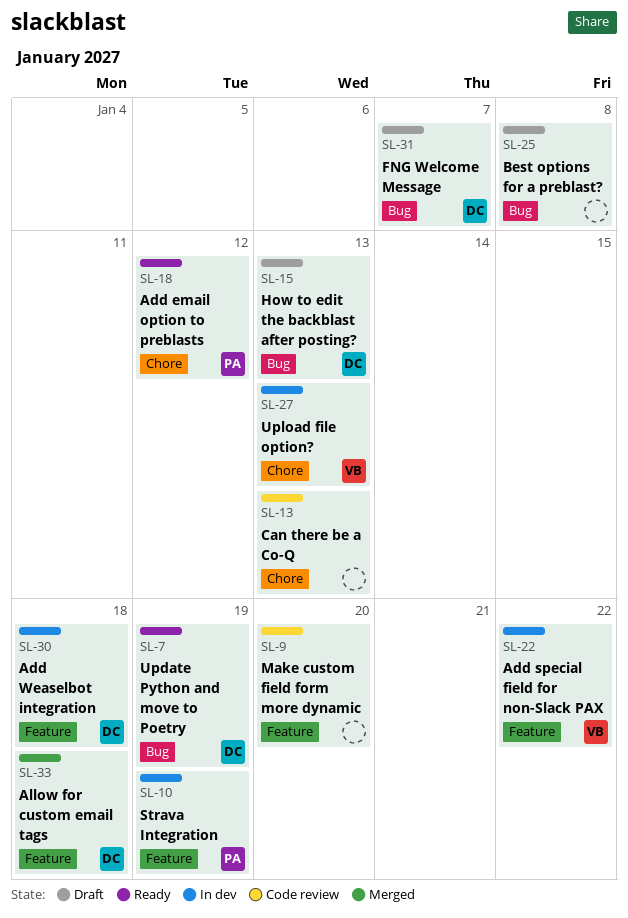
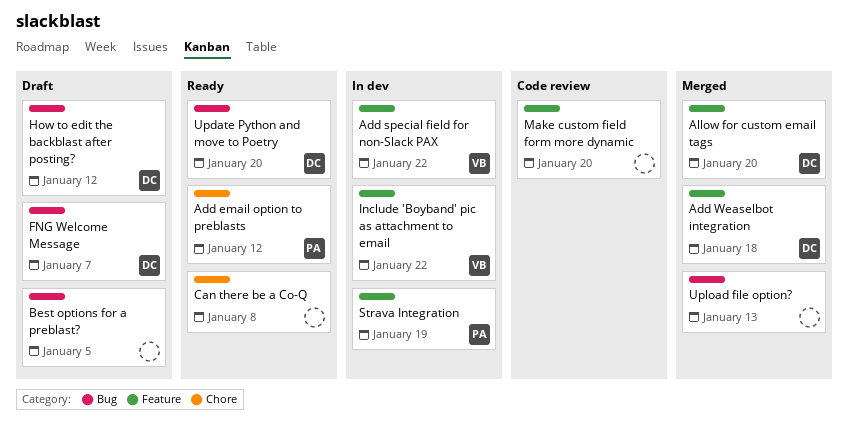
Add Weaselbot integration, status: In dev -> Merged
Allow for custom email tags, due: Jan 18 -> Jan 20
Best options for a preblast?, due: Jan 8 -> Jan 5
Can there be a Co-Q, status: Code review -> Ready
Can there be a Co-Q, due: Jan 13 -> Jan 8
How to edit the backblast after posting?, due: Jan 13 -> Jan 12
Include 'Boyband' pic as attachment to email: none -> present
Update Python and move to Poetry, due: Jan 19 -> Jan 20
Upload file option?, status: In dev -> Merged
Upload file option?, owner: VB -> none
Upload file option?, label: Chore -> Bug

